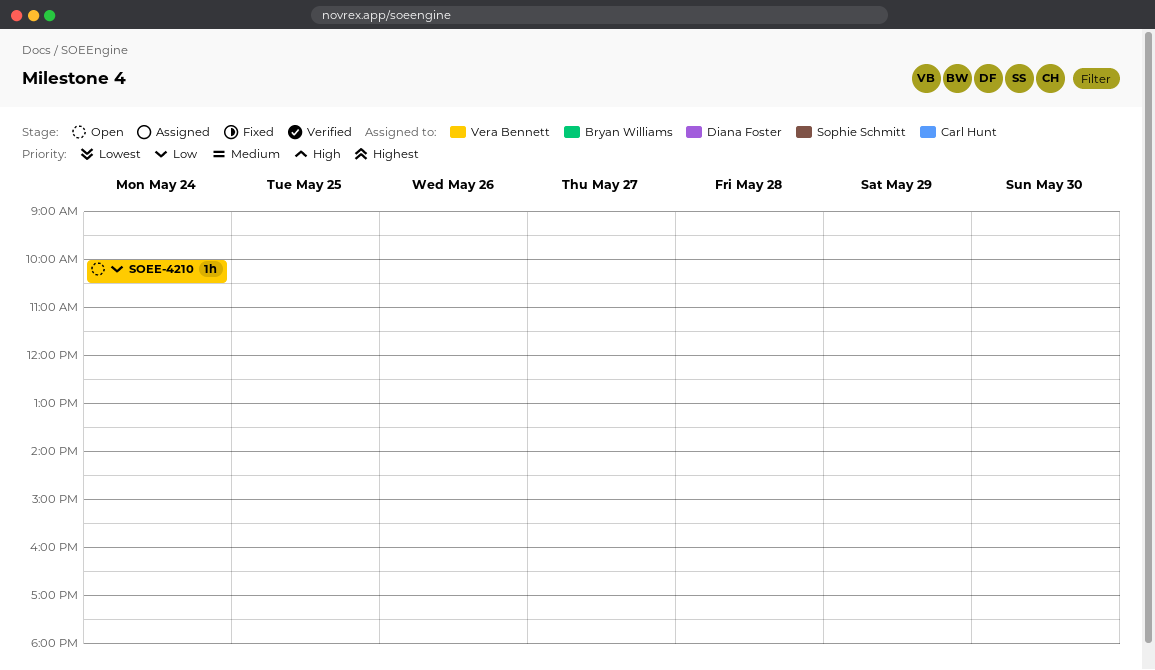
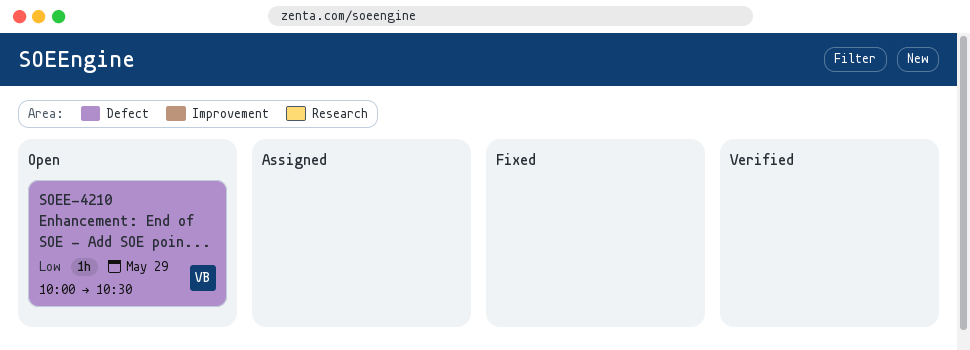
SOEE-4210, day: May 24 -> May 29

